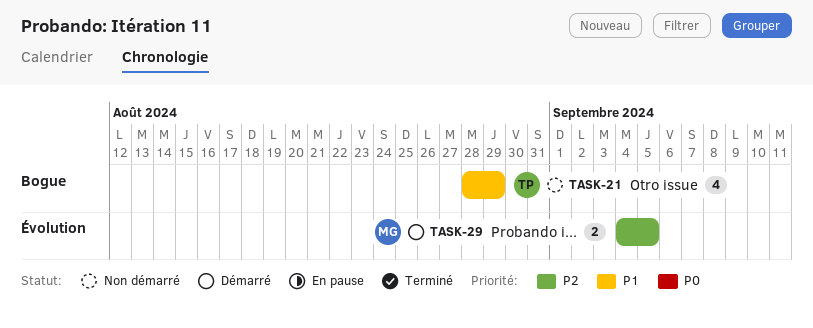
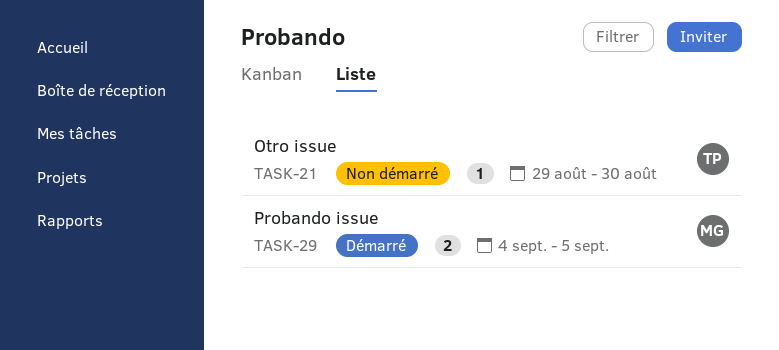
TASK-21, estimate: 4 -> 1
TASK-21, start: Aug 28 -> Aug 29
TASK-21, due: Aug 29 -> Aug 30

